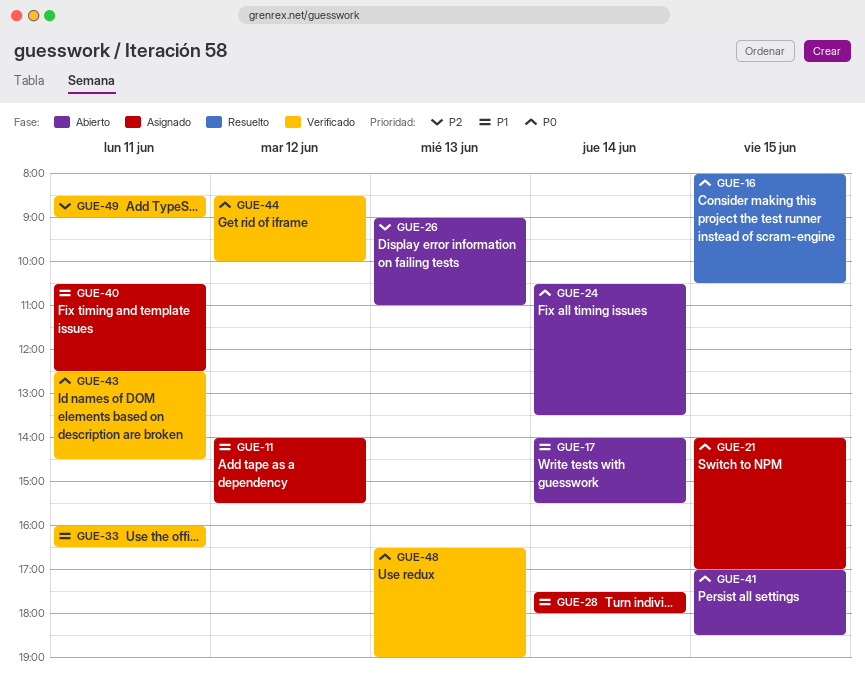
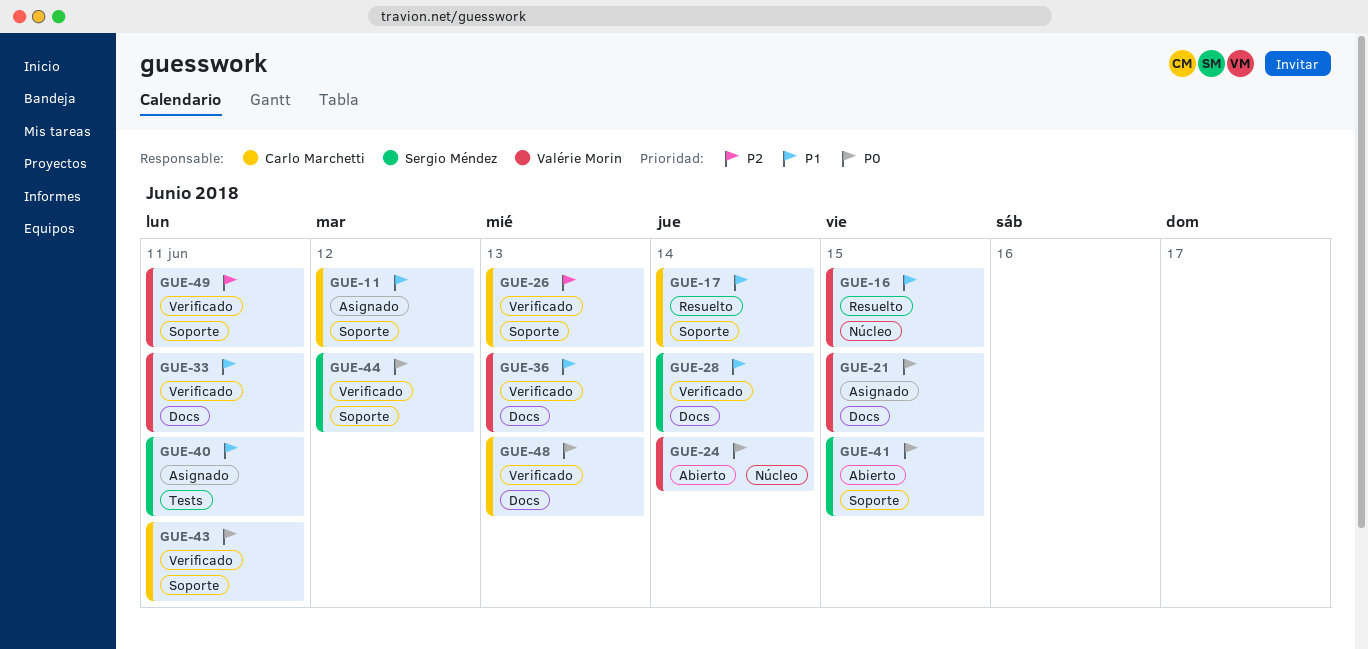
GUE-16, priority: P0 -> P1
GUE-17, status: Abierto -> Resuelto
GUE-26, status: Abierto -> Verificado
GUE-28, status: Asignado -> Verificado
GUE-36: none -> present

